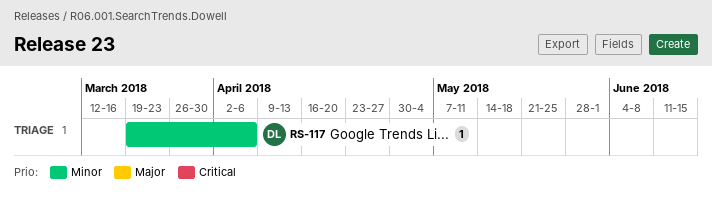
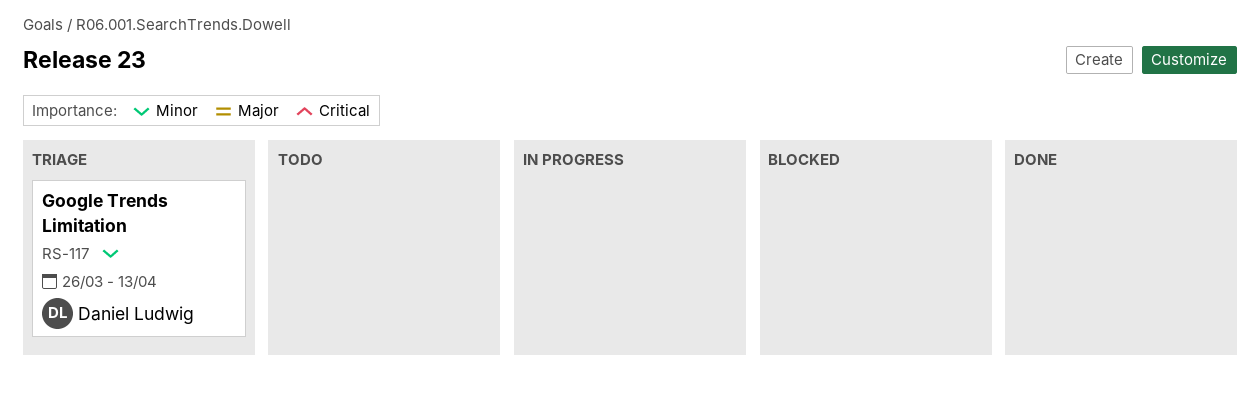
RS-117, start: Mar 19 -> Mar 26
RS-117, due: Apr 6 -> Apr 13

